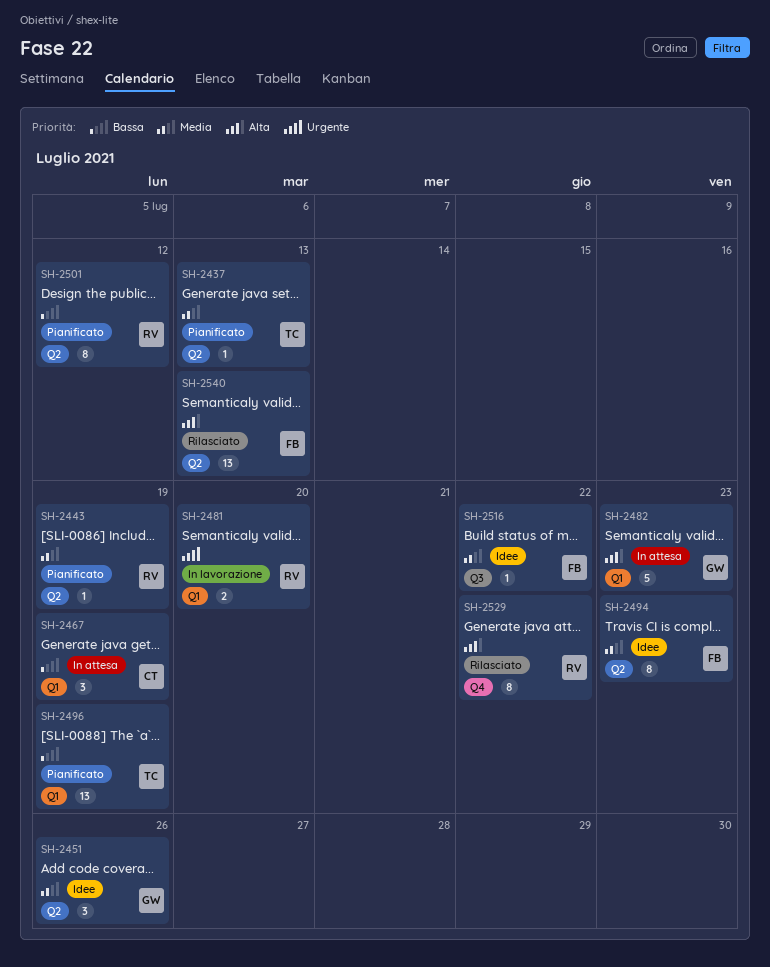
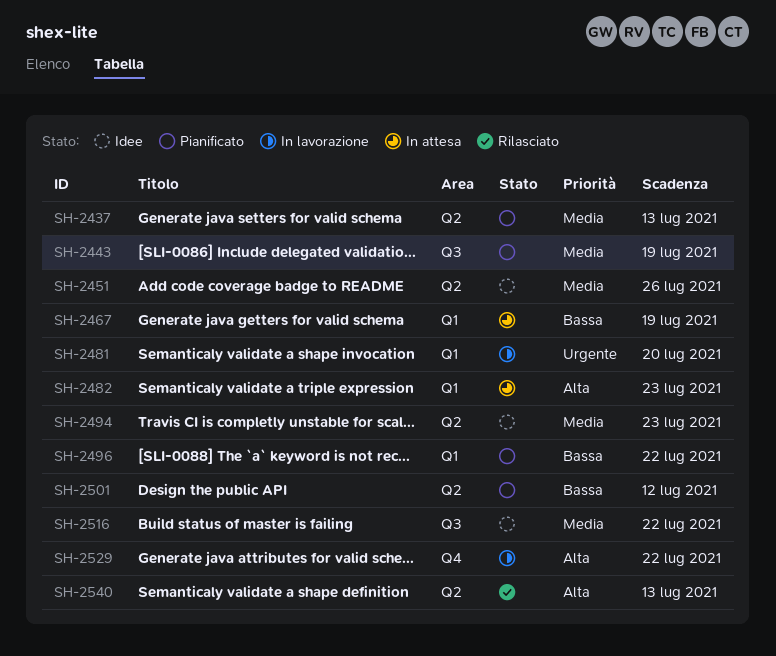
SH-2443, label: Q2 -> Q3
SH-2496, due: Jul 19 -> Jul 22
SH-2529, status: Rilasciato -> In lavorazione

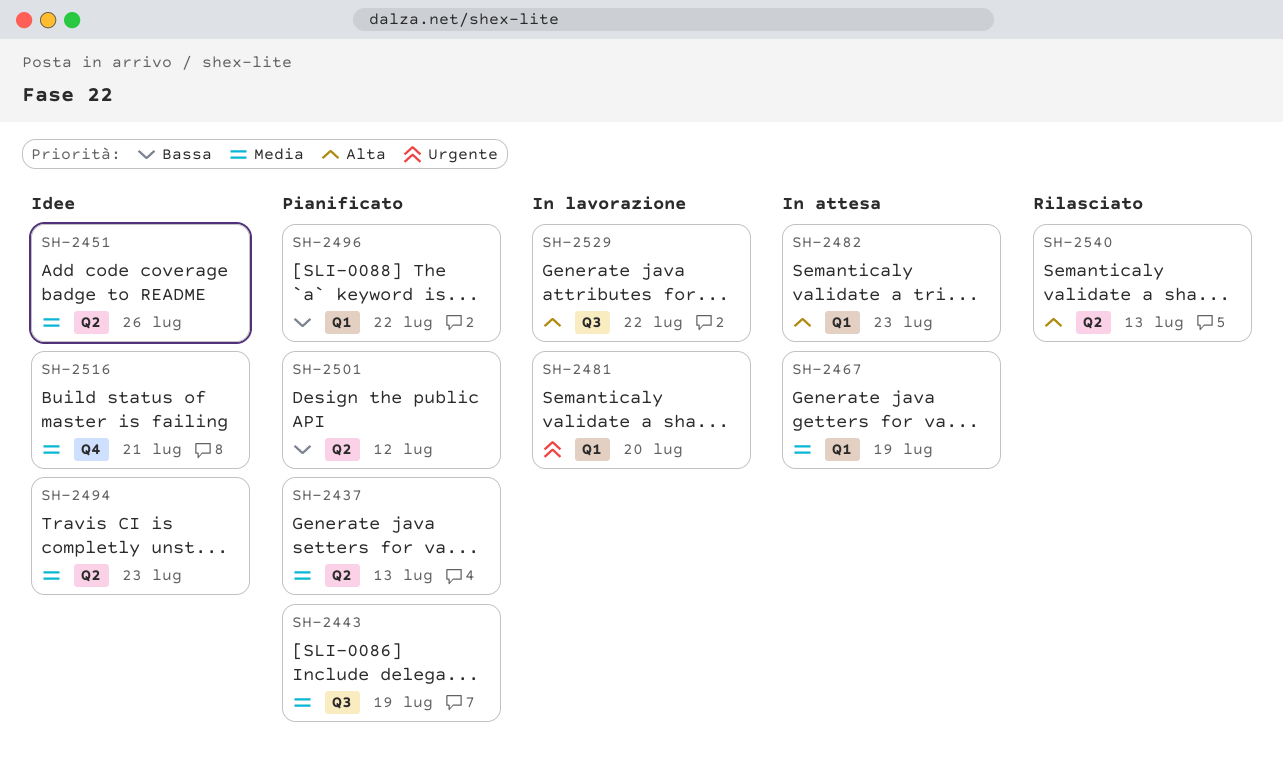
SH-2467, priority: Bassa -> Media
SH-2516, label: Q3 -> Q4
SH-2516, due: Jul 22 -> Jul 21
SH-2529, label: Q4 -> Q3

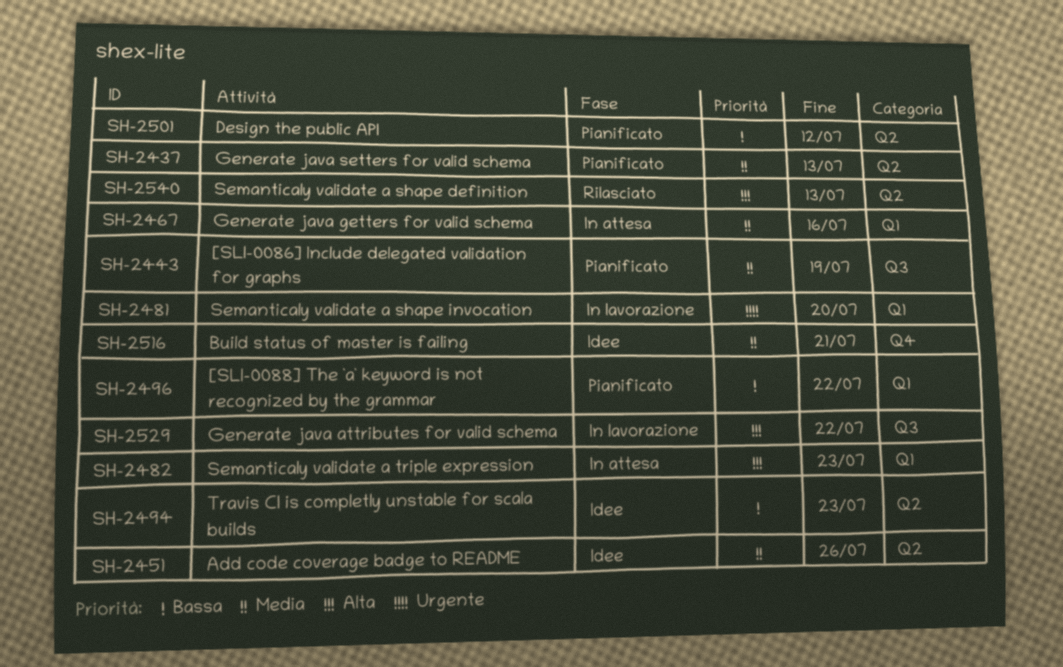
SH-2467, due: Jul 19 -> Jul 16
SH-2494, priority: Media -> Bassa

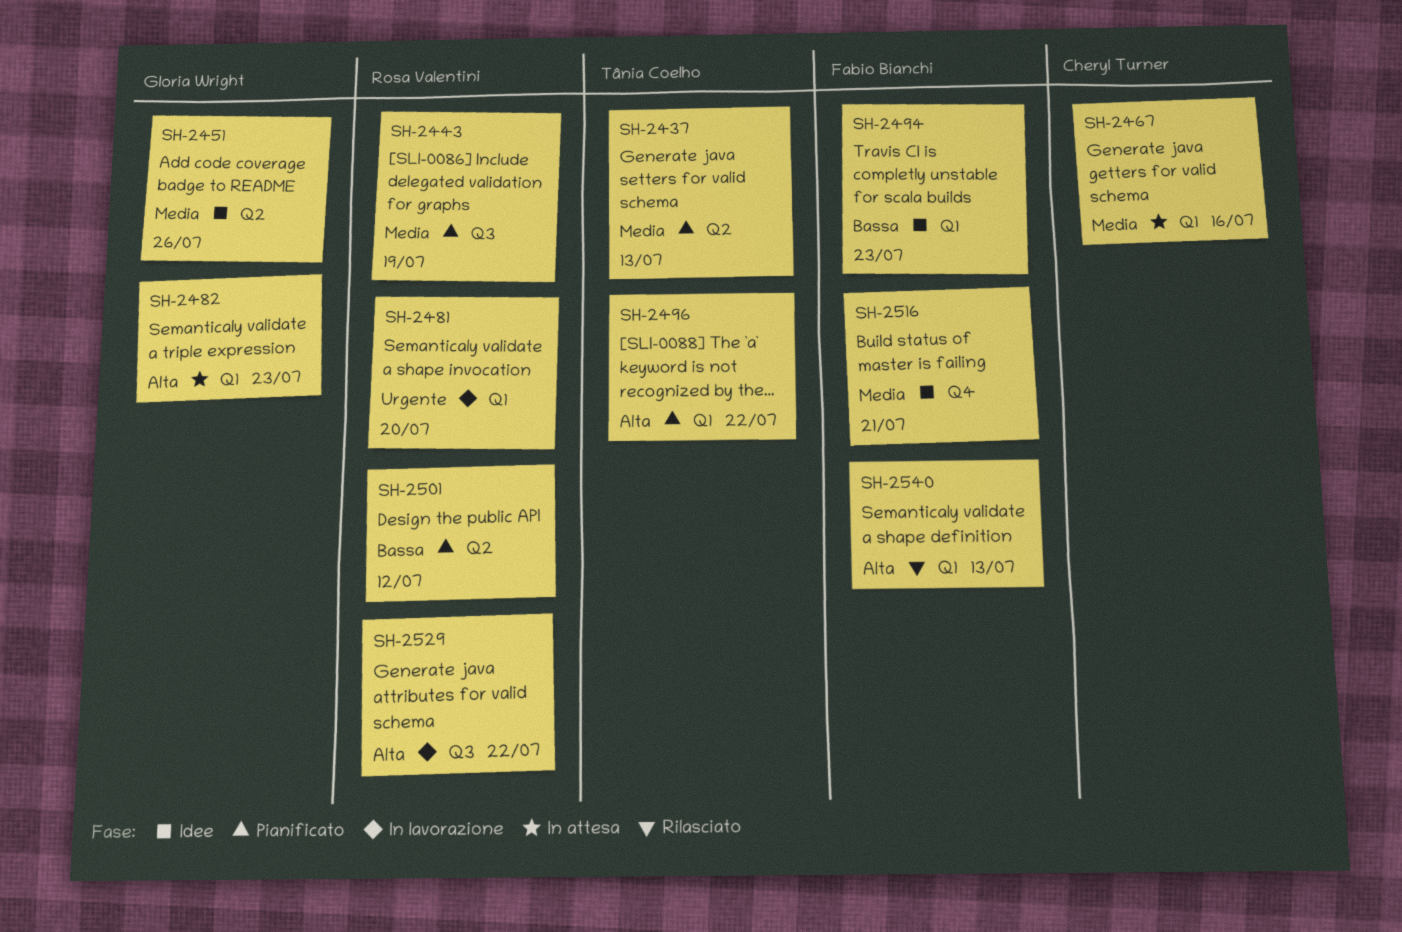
SH-2494, label: Q2 -> Q1
SH-2496, priority: Bassa -> Alta
SH-2540, label: Q2 -> Q1

